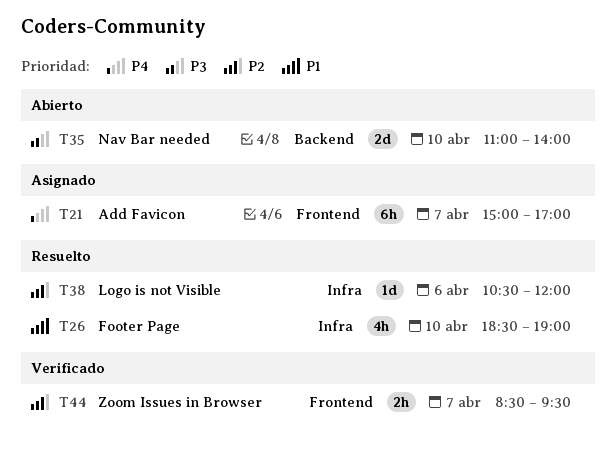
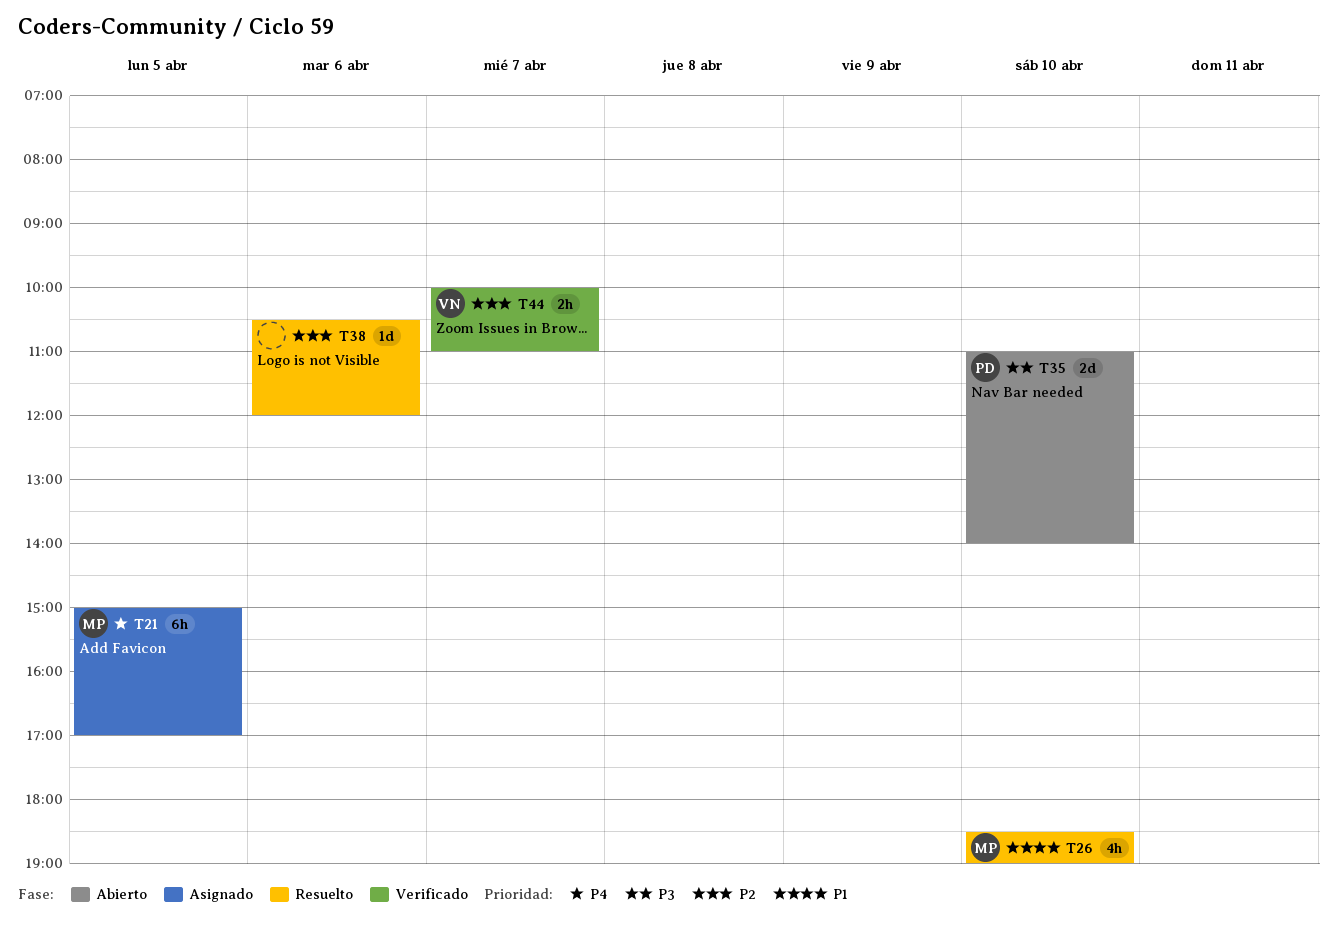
T21, day: Apr 7 -> Apr 5
T44, begins: 08:30 -> 10:00
T44, ends: 09:30 -> 11:00

